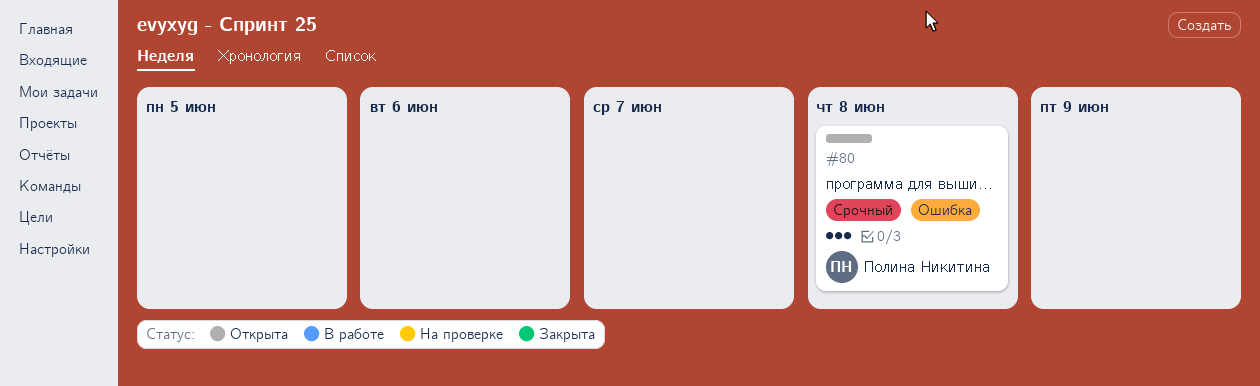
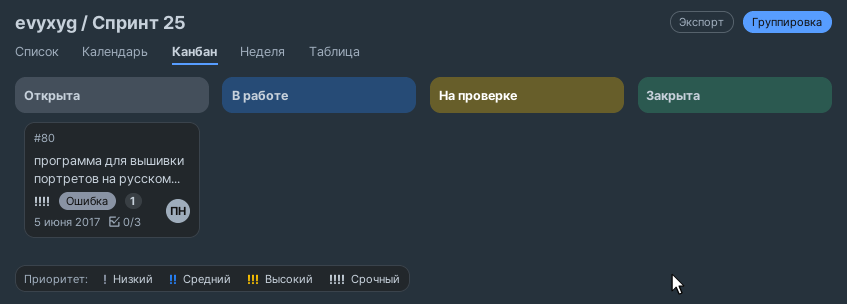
#80, estimate: 3 -> 1
#80, due: Jun 8 -> Jun 5

